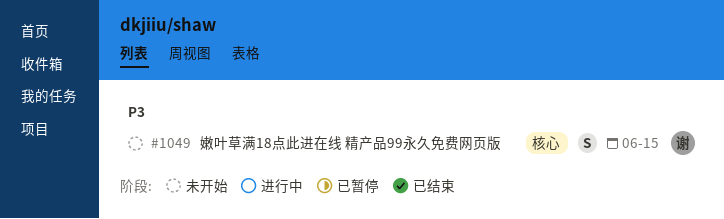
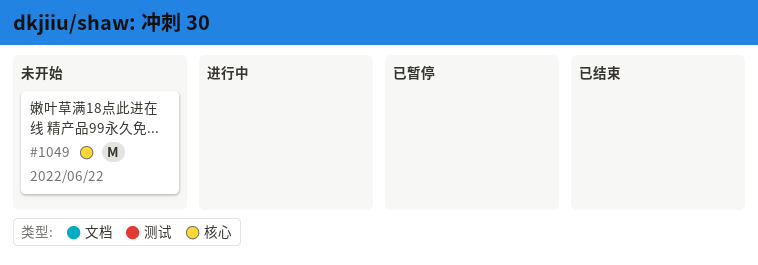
#1049, estimate: S -> M
#1049, due: Jun 15 -> Jun 22

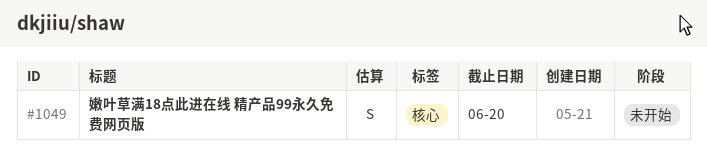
#1049, estimate: M -> S
#1049, due: Jun 22 -> Jun 20

